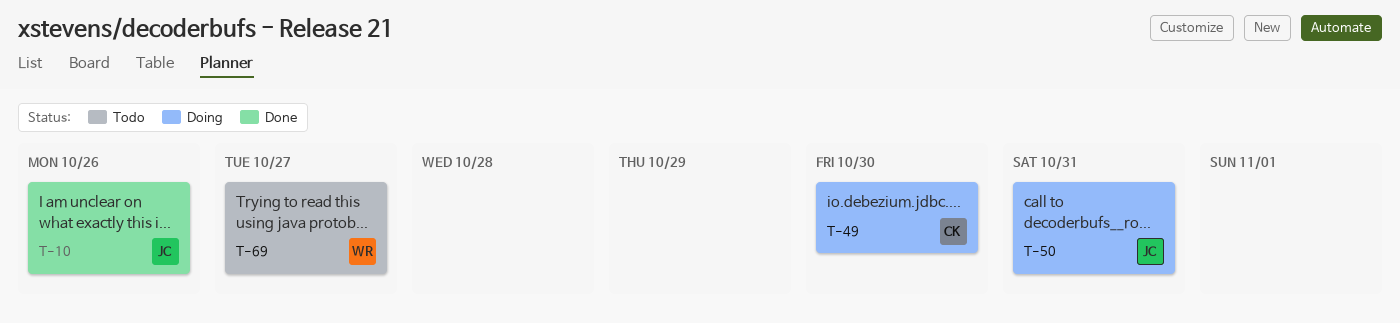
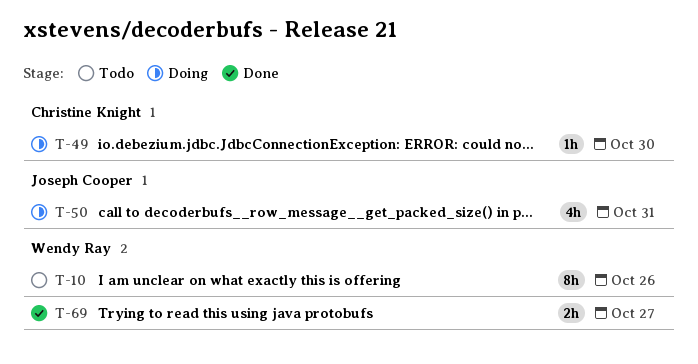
T-10, status: Done -> Todo
T-10, owner: Joseph Cooper -> Wendy Ray
T-69, status: Todo -> Done

